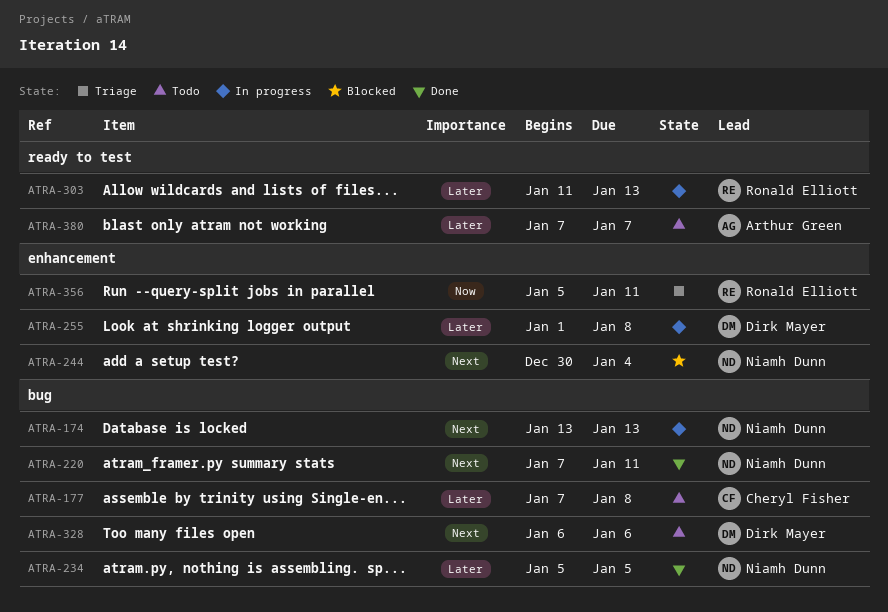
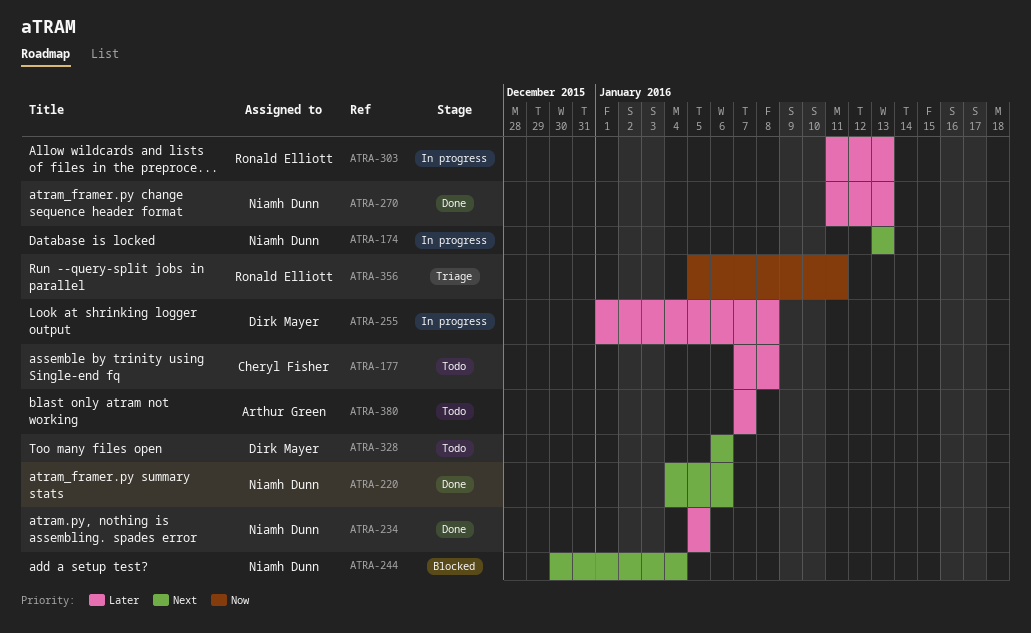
ATRA-220, start: Jan 7 -> Jan 4
ATRA-220, due: Jan 11 -> Jan 6
ATRA-270: none -> present

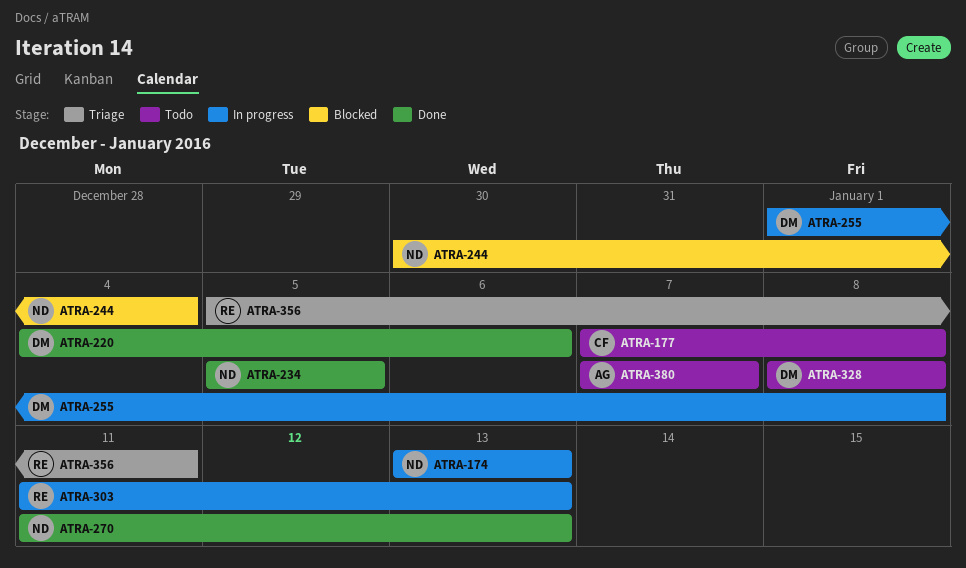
ATRA-220, owner: Niamh Dunn -> Dirk Mayer
ATRA-328, start: Jan 6 -> Jan 8
ATRA-328, due: Jan 6 -> Jan 8

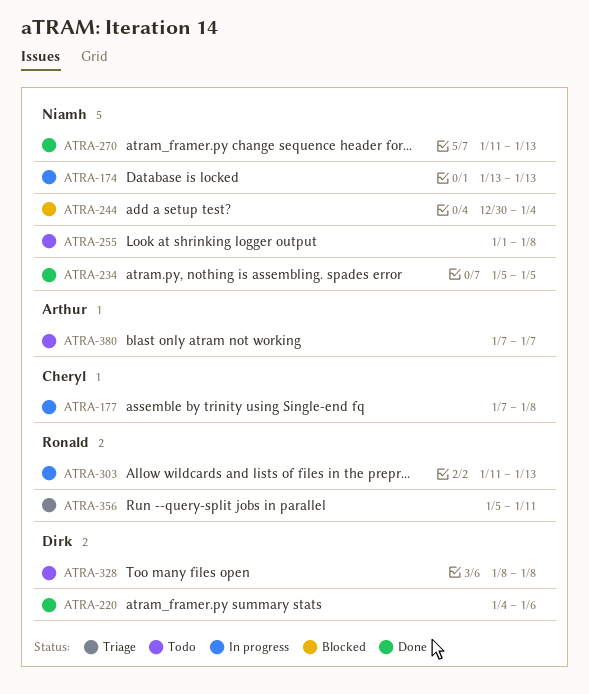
ATRA-177, status: Todo -> In progress
ATRA-255, status: In progress -> Todo
ATRA-255, owner: Dirk -> Niamh

